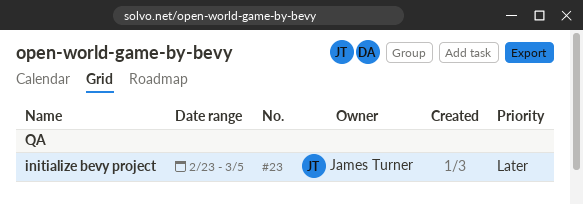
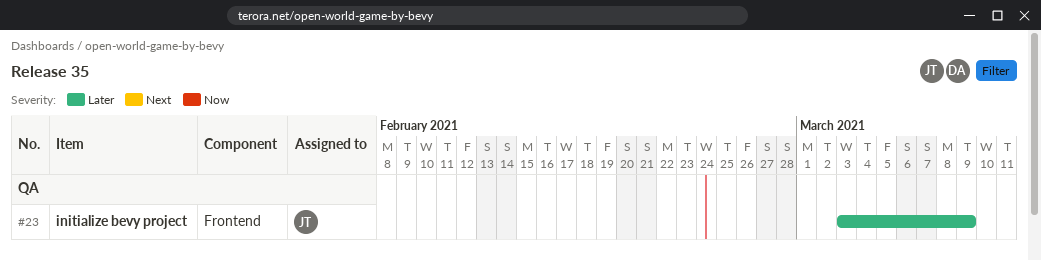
#23, start: Feb 23 -> Mar 3
#23, due: Mar 5 -> Mar 9

